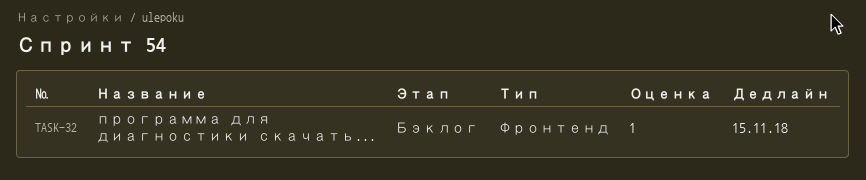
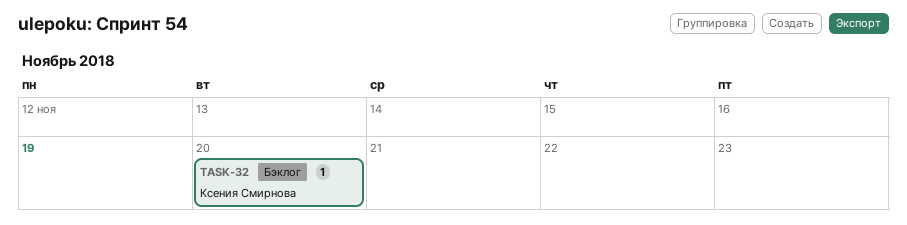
TASK-32, due: Nov 15 -> Nov 20

